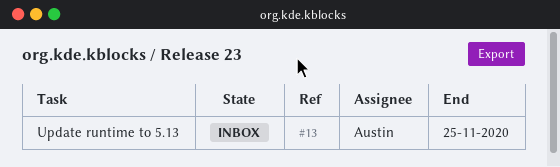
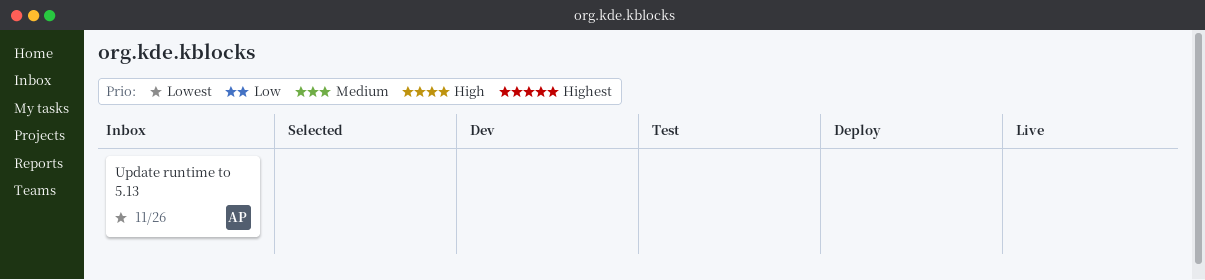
Update runtime to 5.13, due: Nov 25 -> Nov 26

